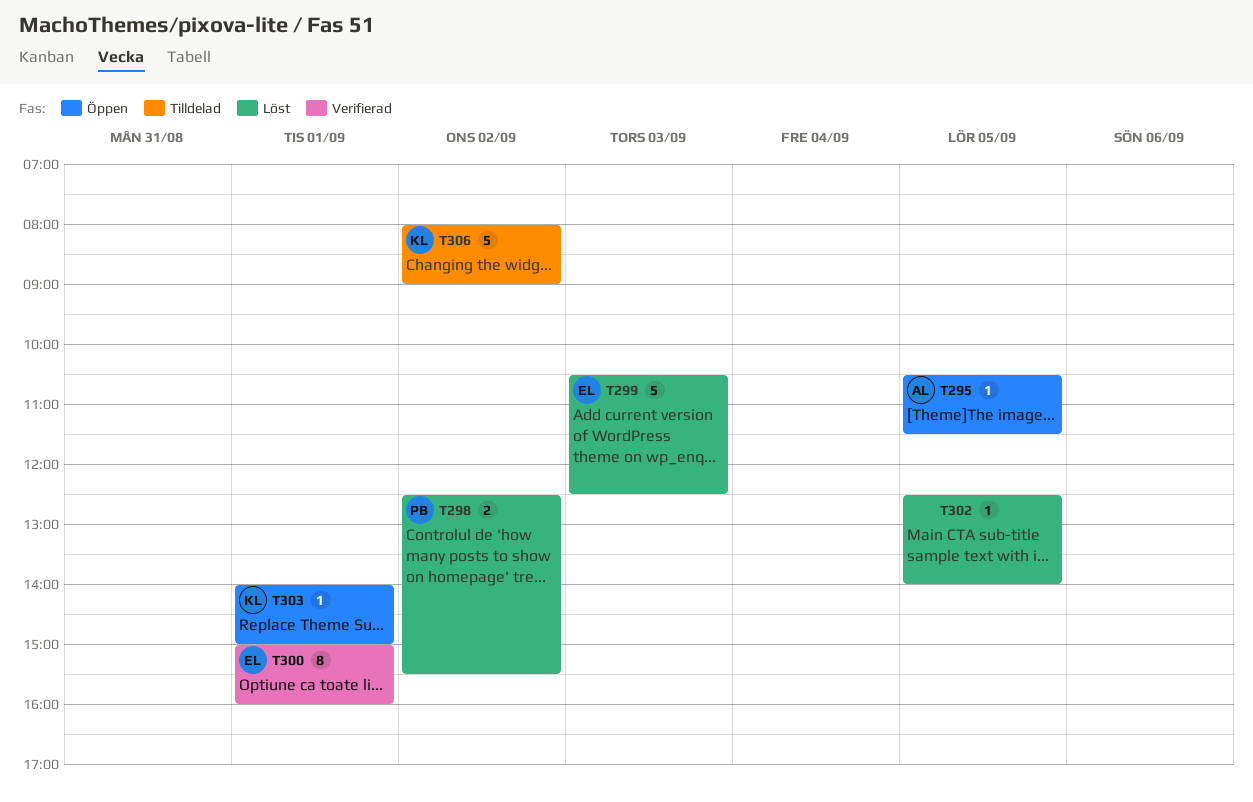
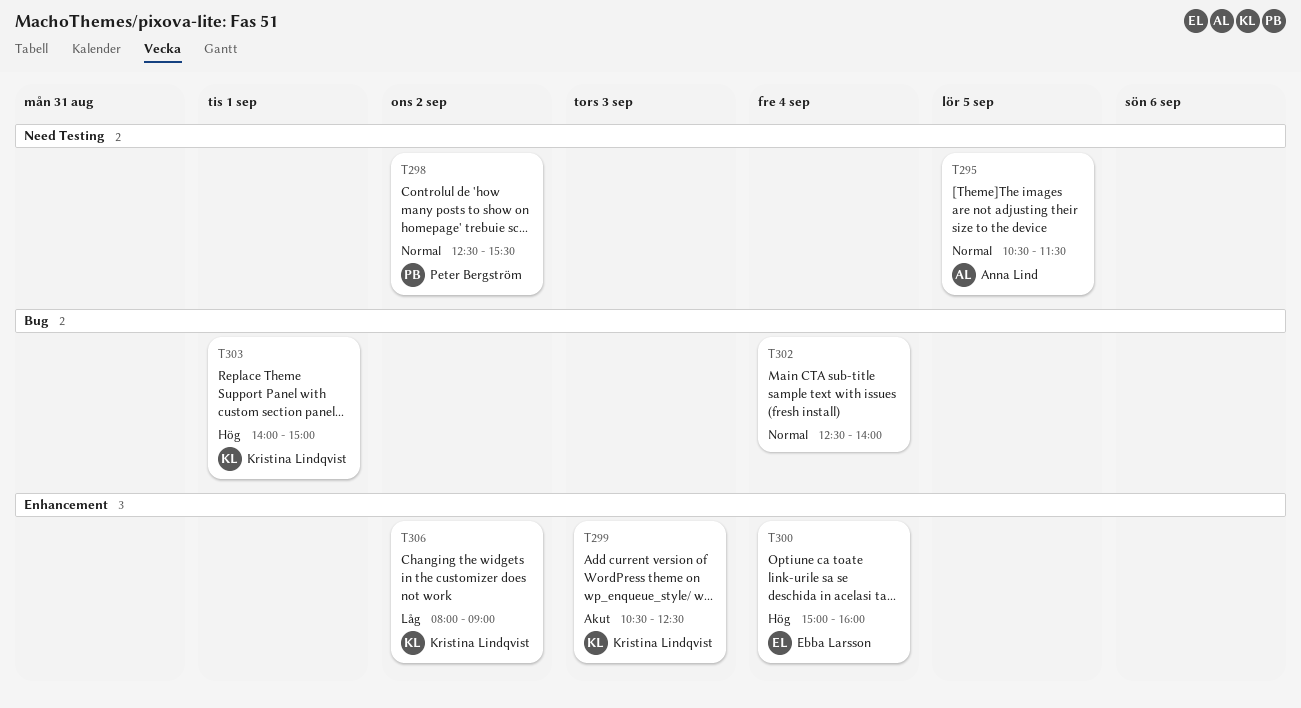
T299, owner: Ebba Larsson -> Kristina Lindqvist
T300, day: Sep 1 -> Sep 4
T302, day: Sep 5 -> Sep 4

